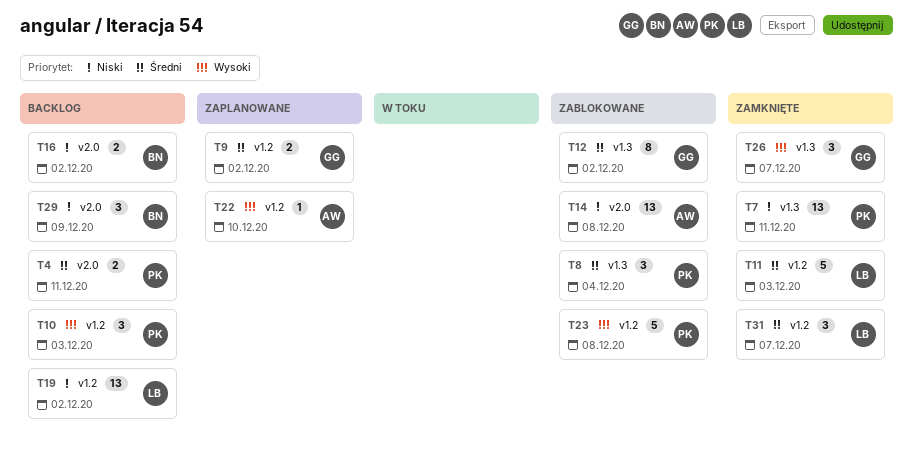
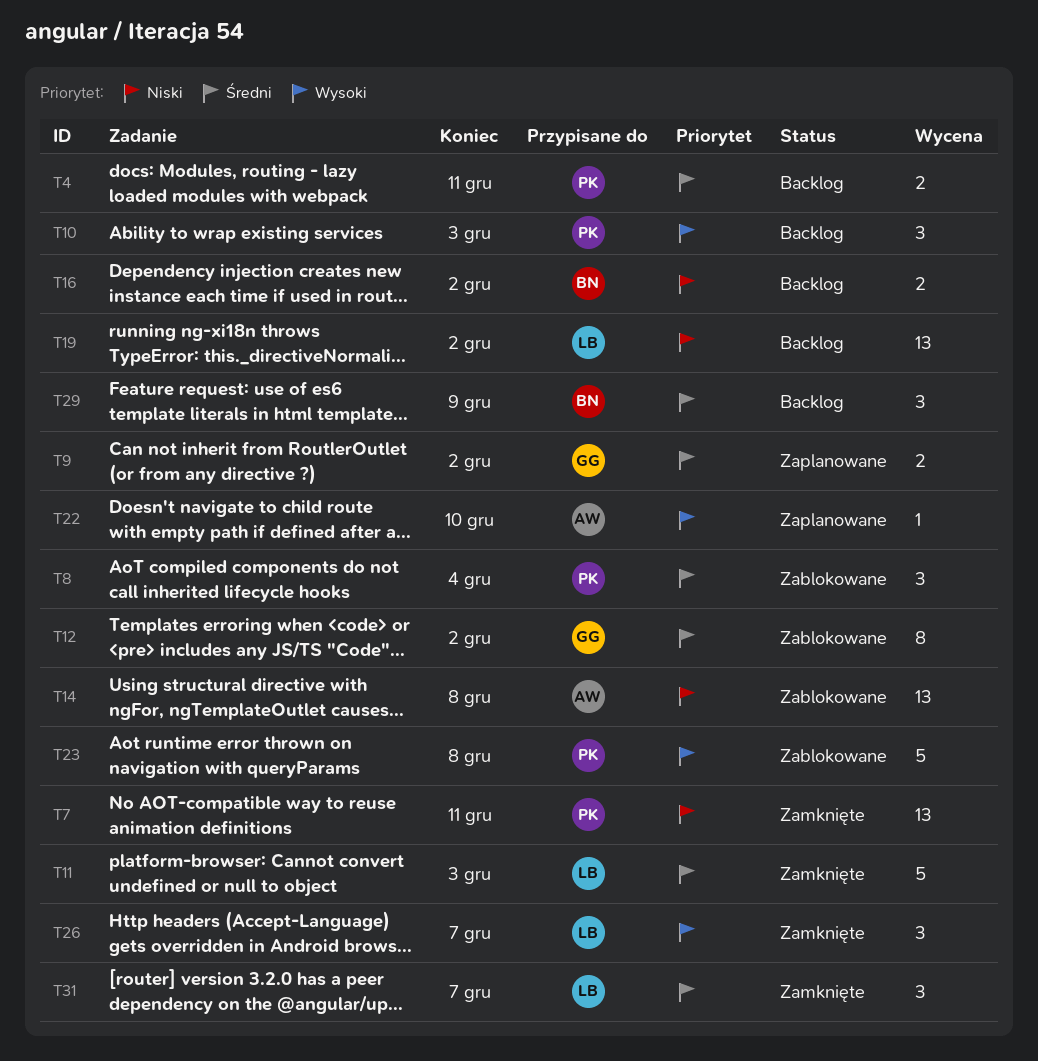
T26, owner: GG -> LB
T29, priority: Niski -> Średni

